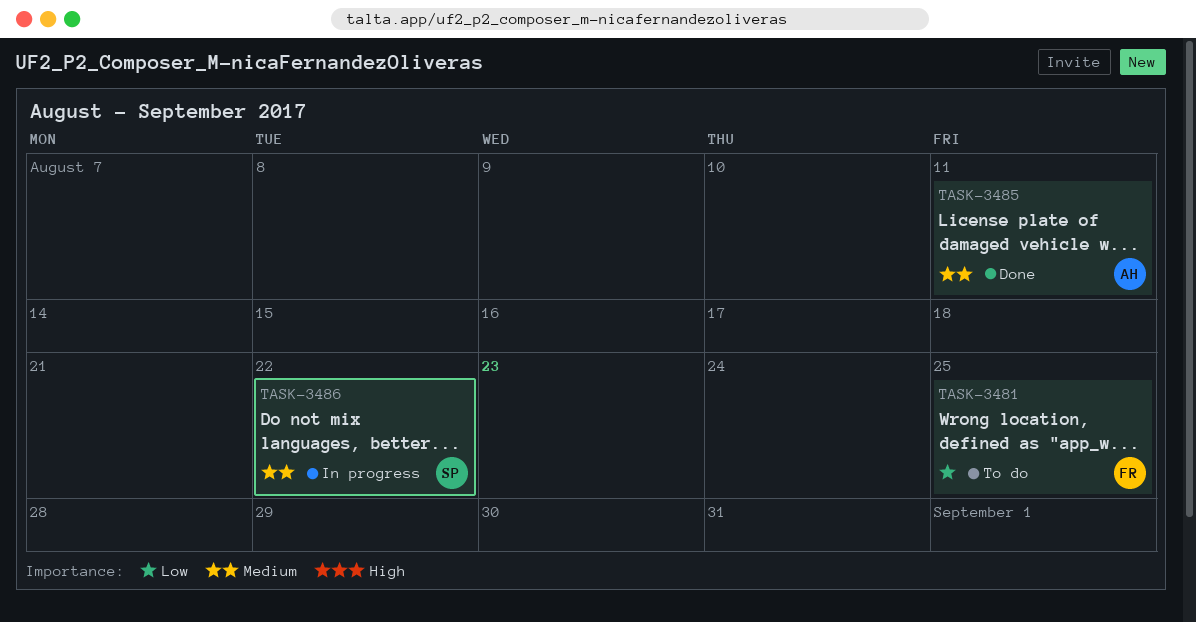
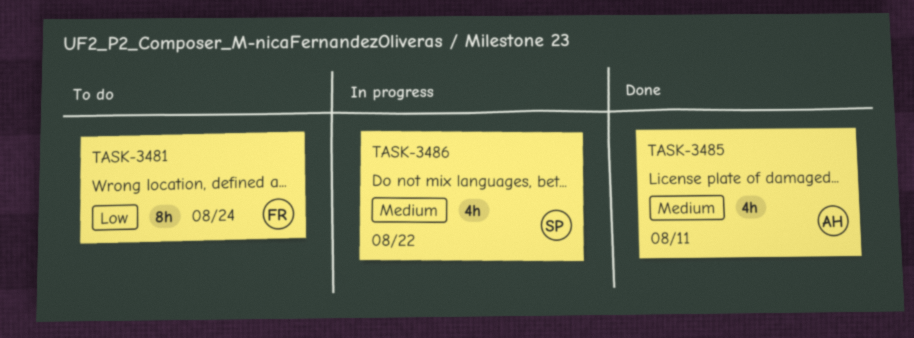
TASK-3481, due: Aug 25 -> Aug 24

